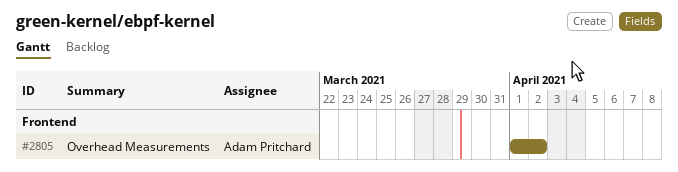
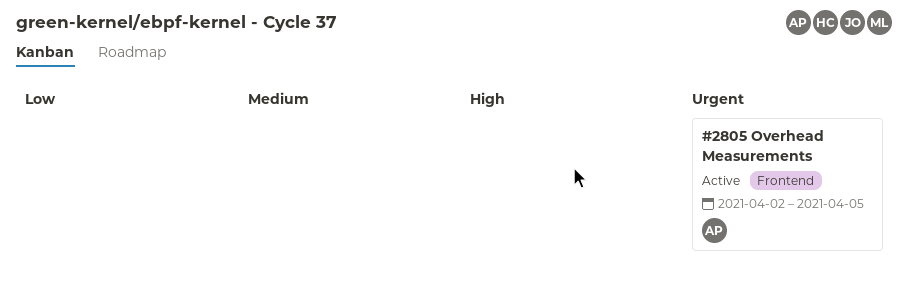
#2805, start: Apr 1 -> Apr 2
#2805, due: Apr 2 -> Apr 5

